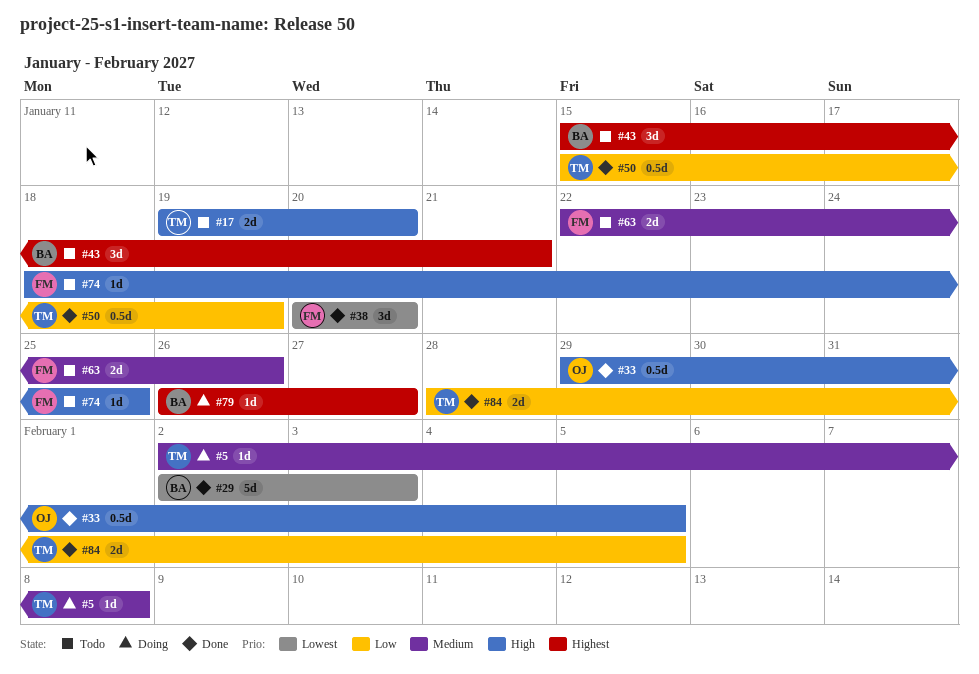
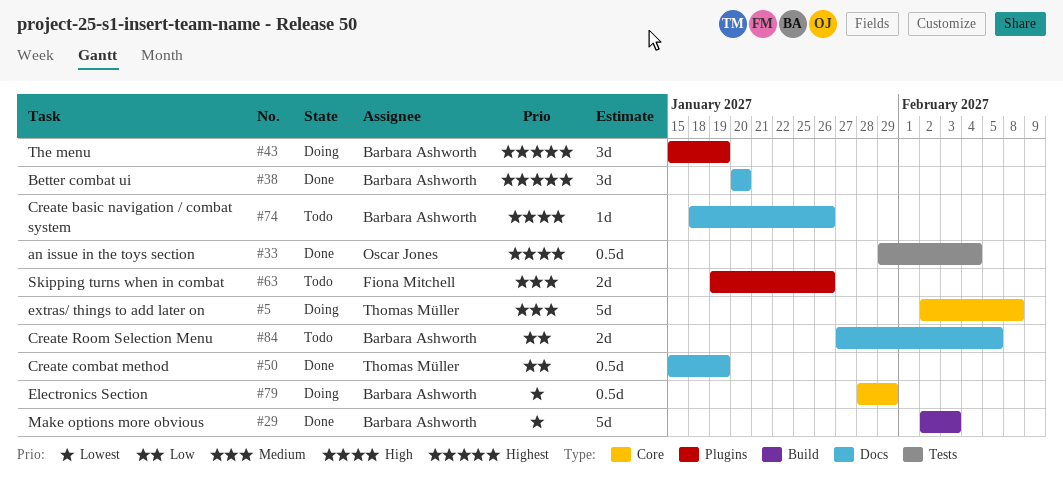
#5, estimate: 1d -> 5d
#17: present -> none
#33, due: Feb 5 -> Feb 4
#38, owner: Fiona Mitchell -> Barbara Ashworth
#38, priority: Lowest -> Highest
#43, status: Todo -> Doing
#43, due: Jan 21 -> Jan 19
#63, start: Jan 22 -> Jan 19
#74, owner: Fiona Mitchell -> Barbara Ashworth
#74, due: Jan 25 -> Jan 26
#79, priority: Highest -> Lowest
#79, estimate: 1d -> 0.5d
#79, start: Jan 26 -> Jan 28
#79, due: Jan 27 -> Jan 29
#84, status: Done -> Todo
#84, owner: Thomas Müller -> Barbara Ashworth
#84, start: Jan 28 -> Jan 27

